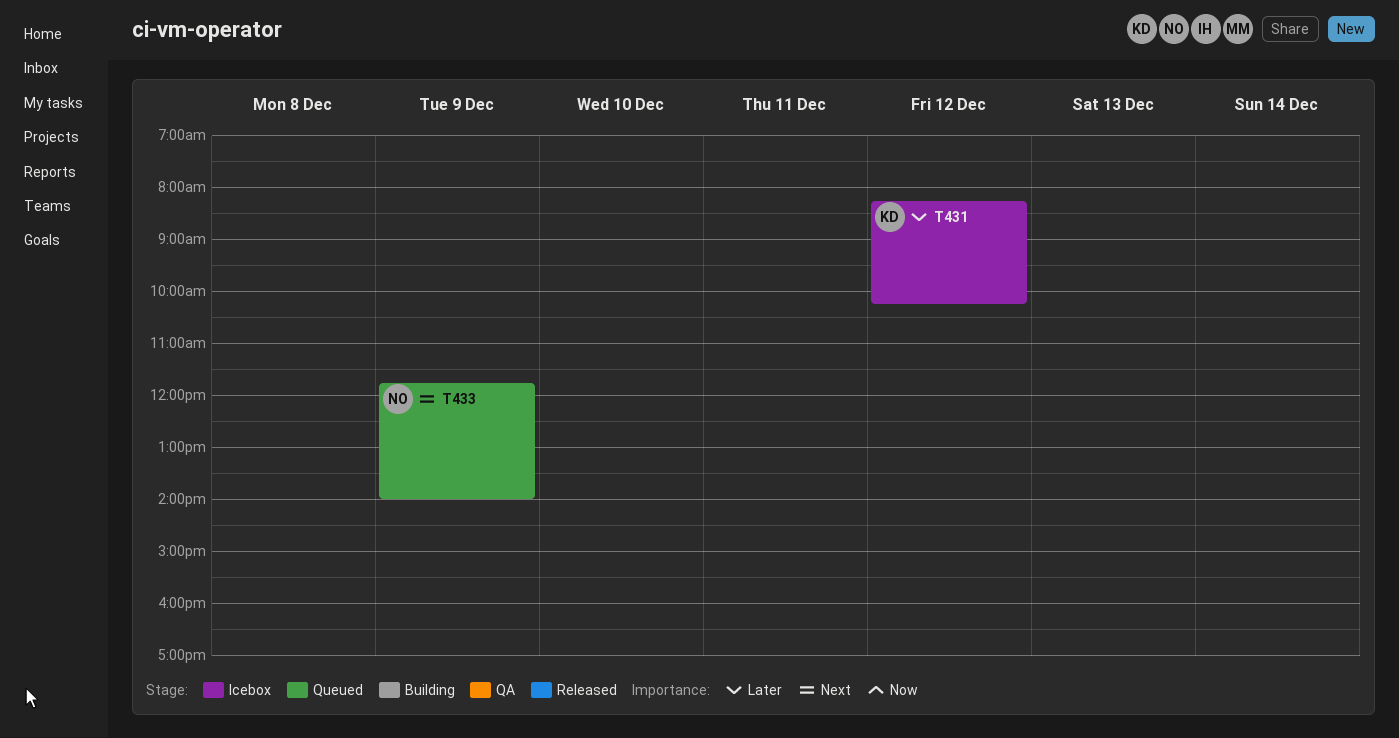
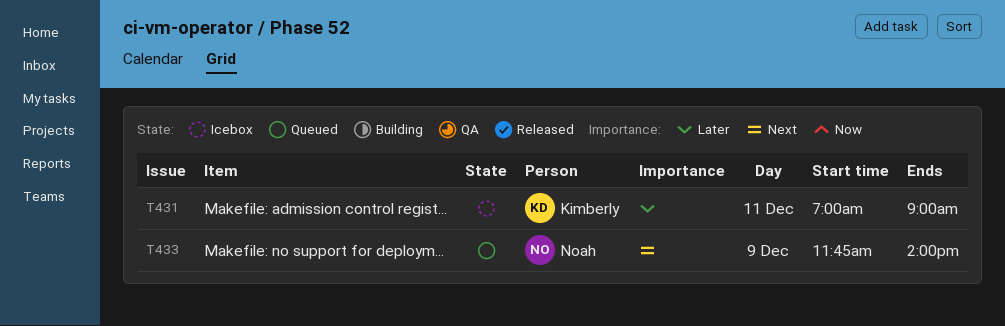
T431, day: Dec 12 -> Dec 11
T431, begins: 08:15 -> 07:00
T431, ends: 10:15 -> 09:00

